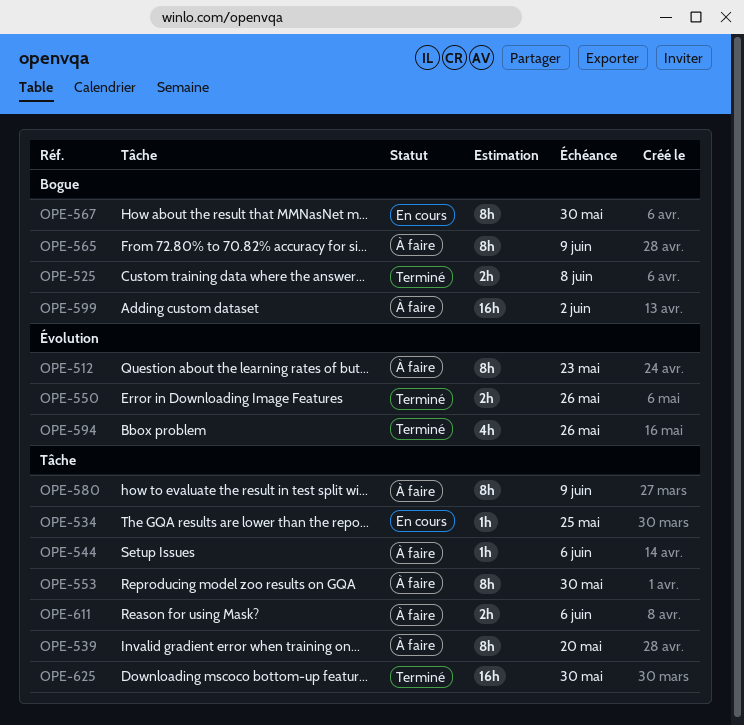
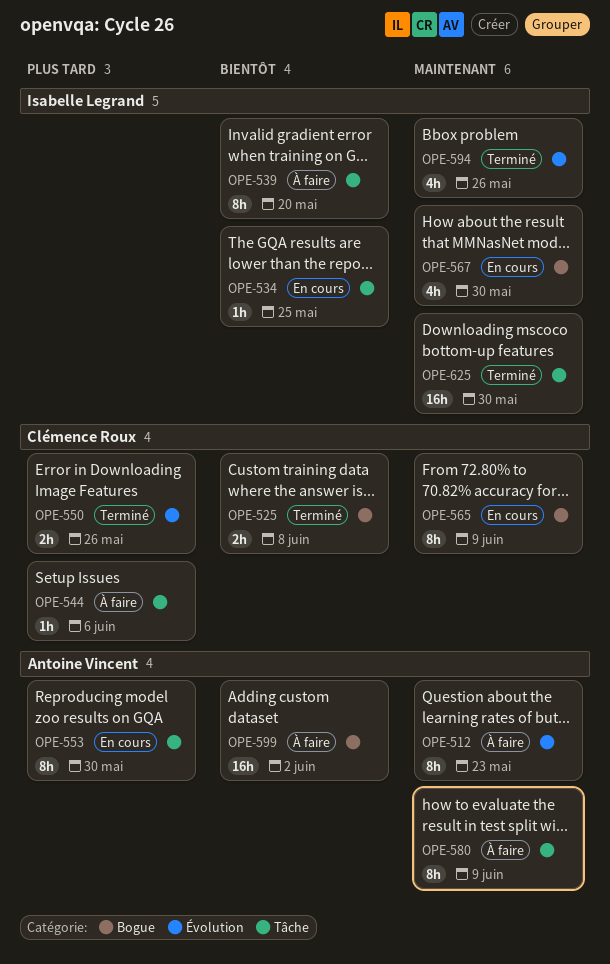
OPE-553, status: À faire -> En cours
OPE-565, status: À faire -> En cours
OPE-567, estimate: 8h -> 4h
OPE-611: present -> none

